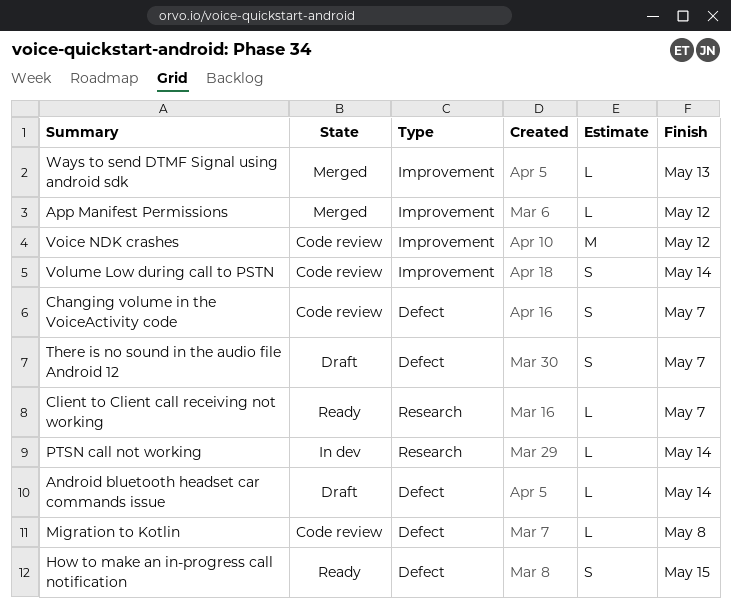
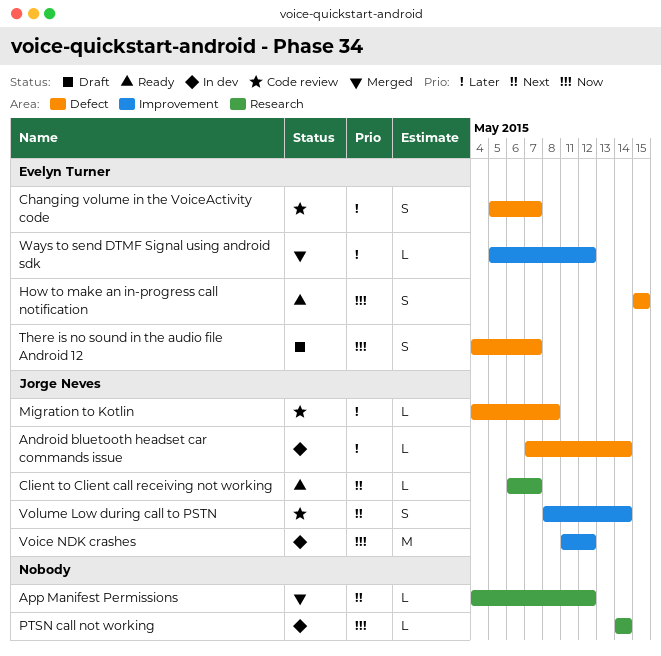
Android bluetooth headset car commands issue, status: Draft -> In dev
App Manifest Permissions, label: Improvement -> Research
Voice NDK crashes, status: Code review -> In dev
Ways to send DTMF Signal using android sdk, due: May 13 -> May 12

